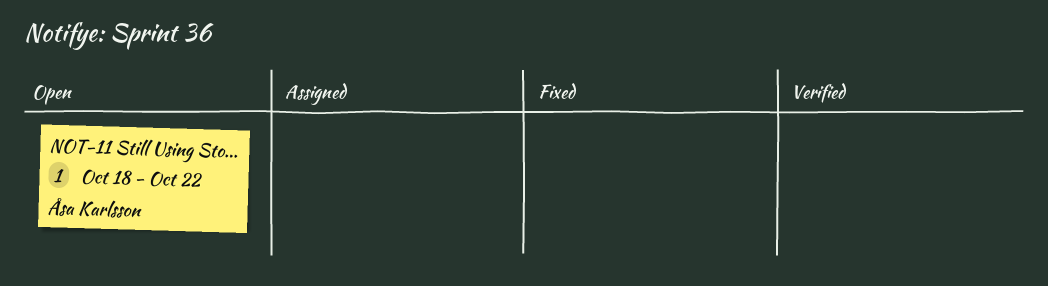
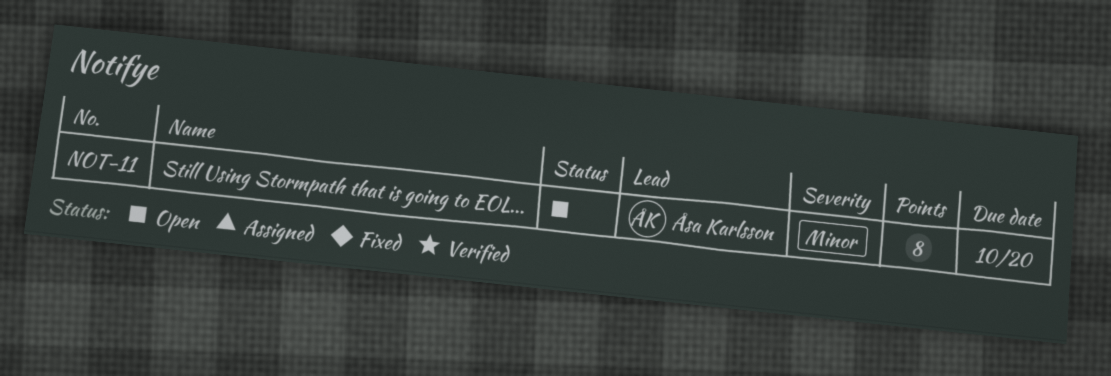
NOT-11, estimate: 1 -> 8
NOT-11, due: Oct 22 -> Oct 20

